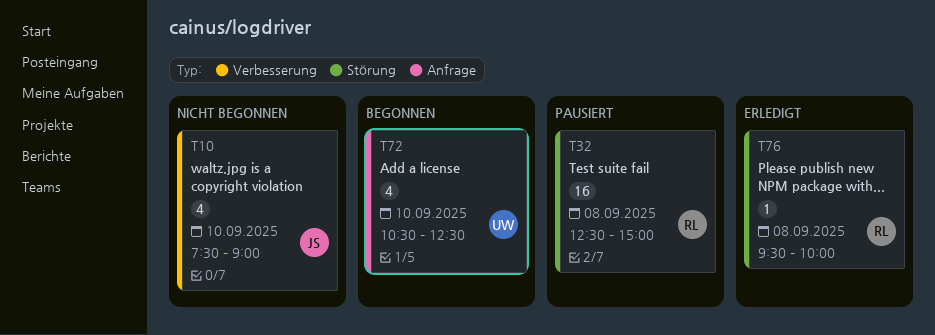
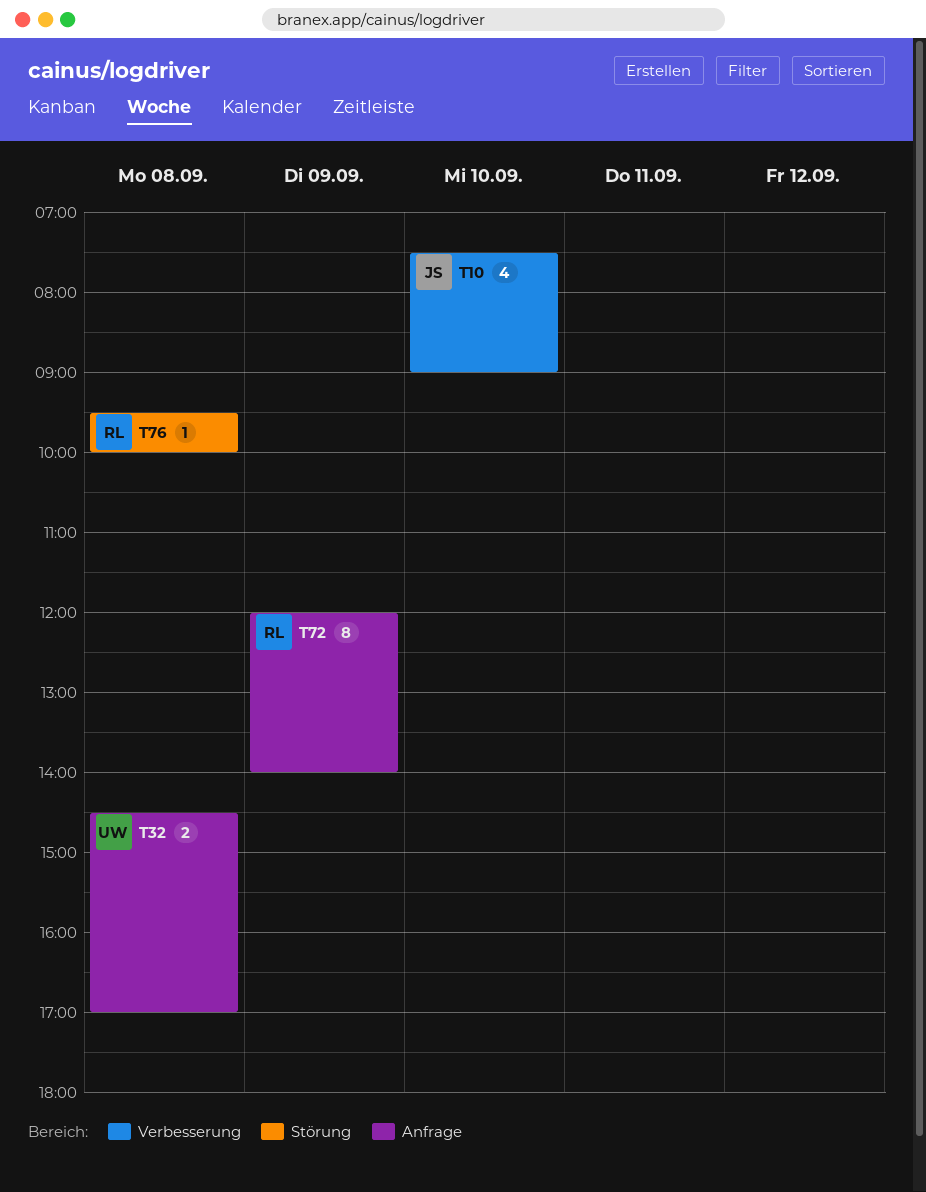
T32, owner: RL -> UW
T32, label: Störung -> Anfrage
T32, estimate: 16 -> 2
T32, begins: 12:30 -> 14:30
T32, ends: 15:00 -> 17:00
T72, owner: UW -> RL
T72, estimate: 4 -> 8
T72, day: Sep 10 -> Sep 9
T72, begins: 10:30 -> 12:00
T72, ends: 12:30 -> 14:00

